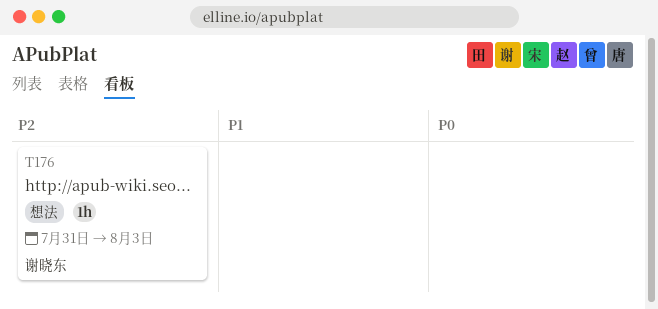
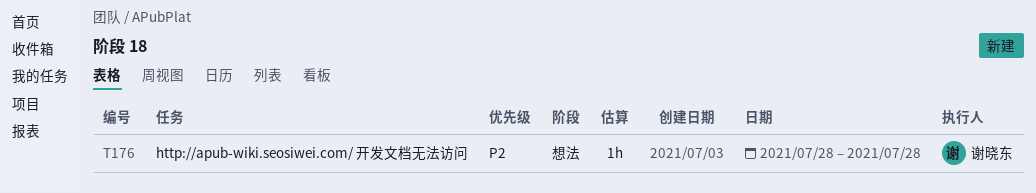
T176, start: Jul 31 -> Jul 28
T176, due: Aug 3 -> Jul 28

